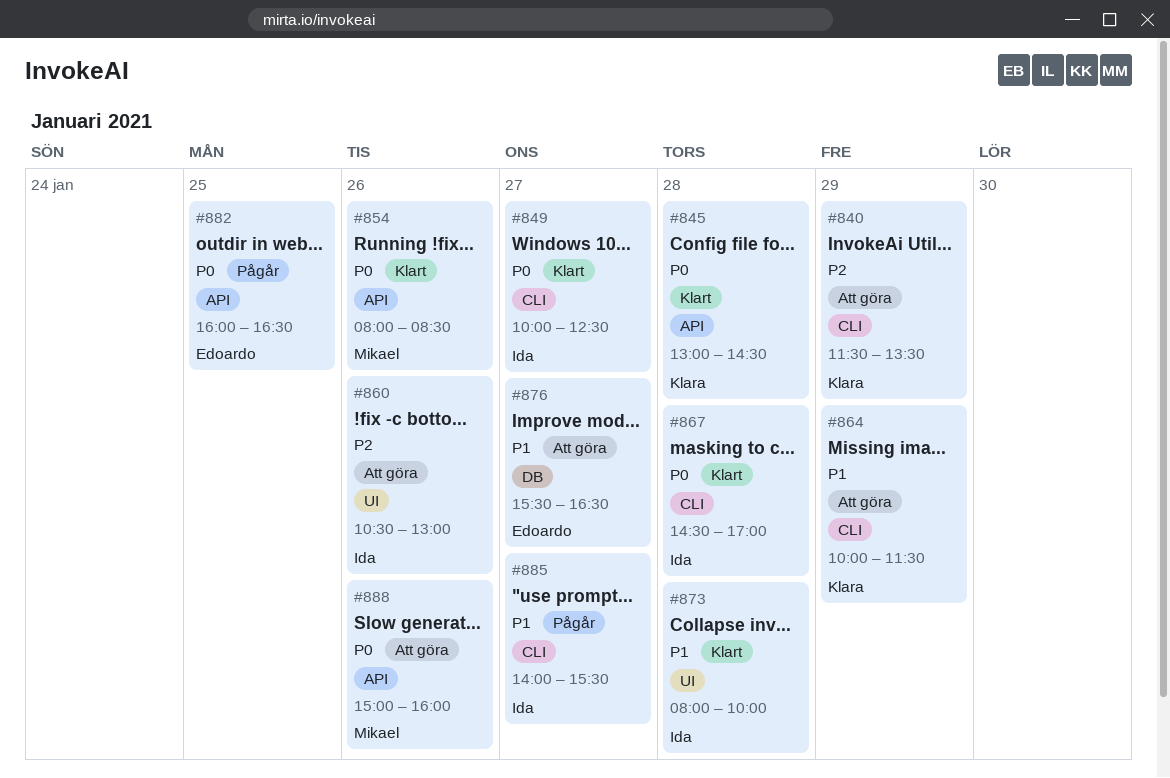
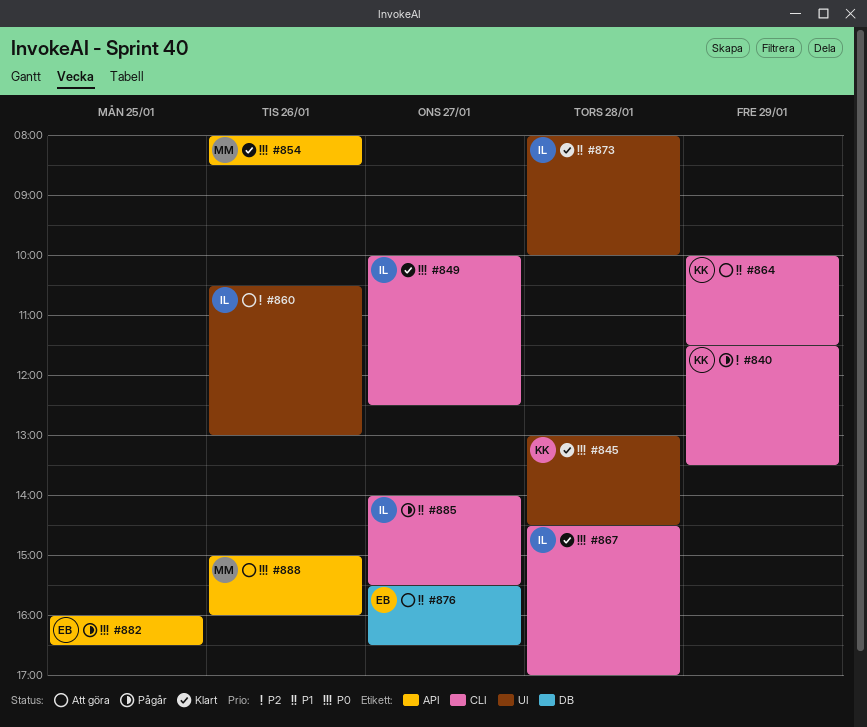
#840, status: Att göra -> Pågår
#845, label: API -> UI

